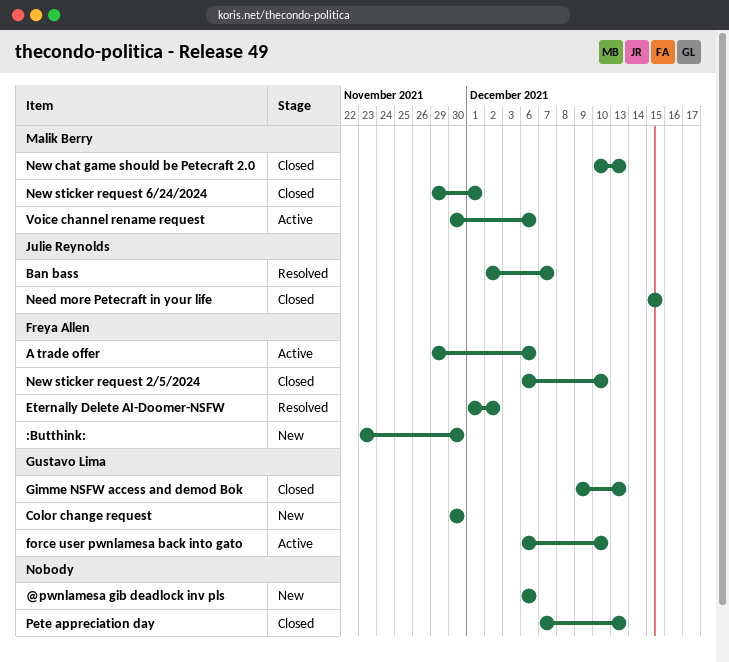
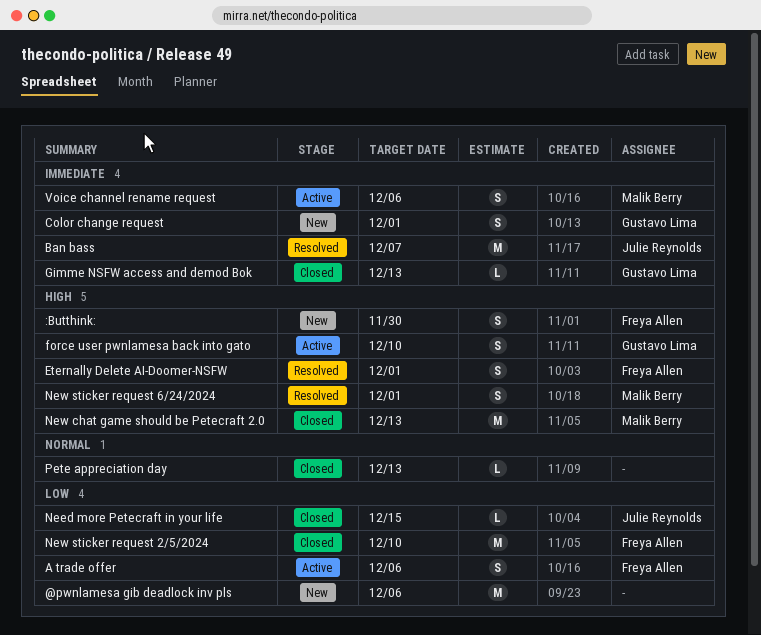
Color change request, due: Nov 30 -> Dec 1
Eternally Delete AI-Doomer-NSFW, due: Dec 2 -> Dec 1
New sticker request 6/24/2024, status: Closed -> Resolved

